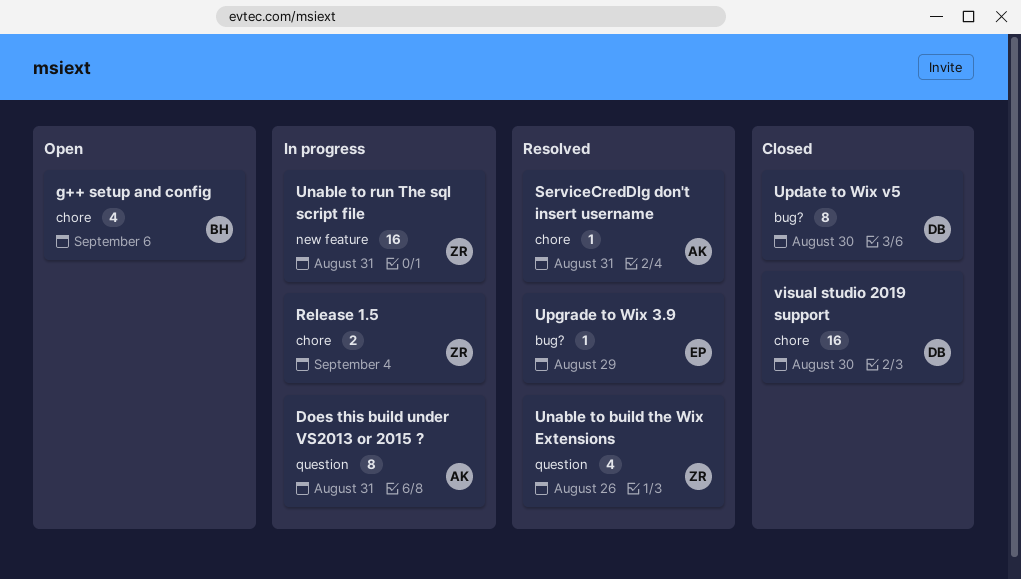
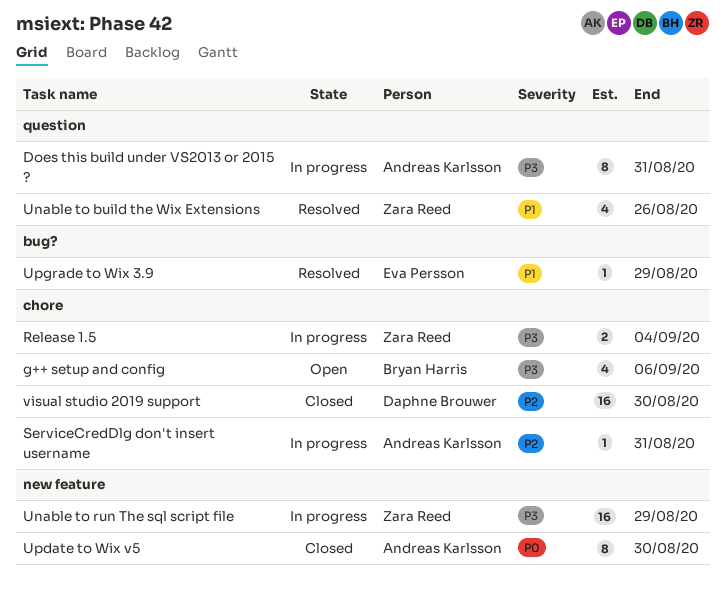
ServiceCredDlg don't insert username, status: Resolved -> In progress
Unable to run The sql script file, due: Aug 31 -> Aug 29
Update to Wix v5, owner: Daphne Brouwer -> Andreas Karlsson
Update to Wix v5, label: bug? -> new feature

